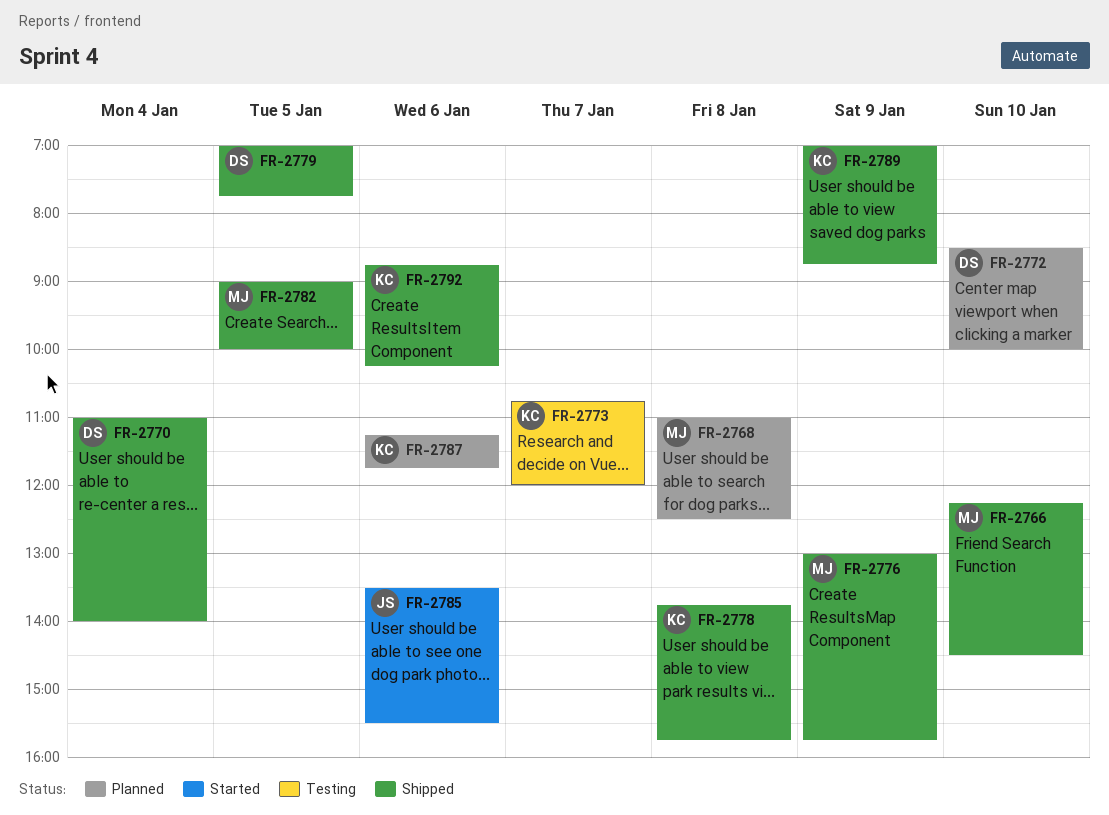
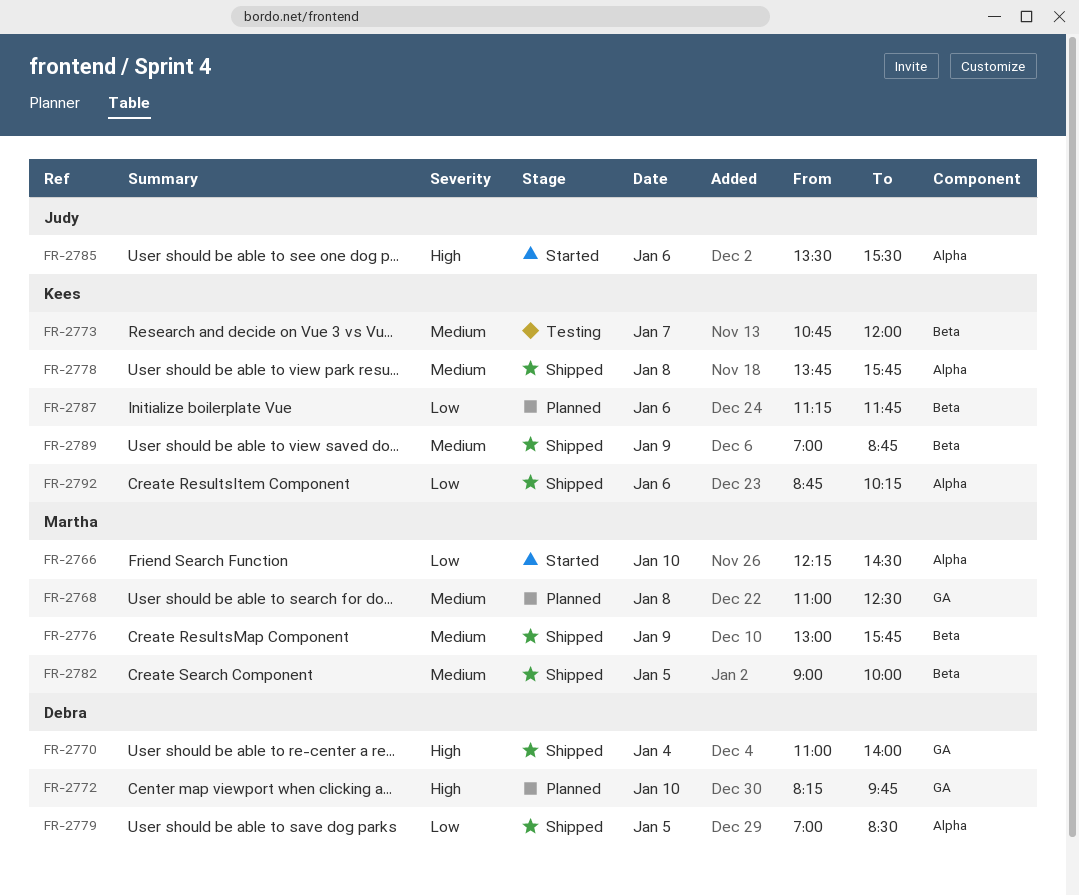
FR-2766, status: Shipped -> Started
FR-2772, begins: 08:30 -> 08:15
FR-2772, ends: 10:00 -> 09:45
FR-2779, ends: 07:45 -> 08:30

